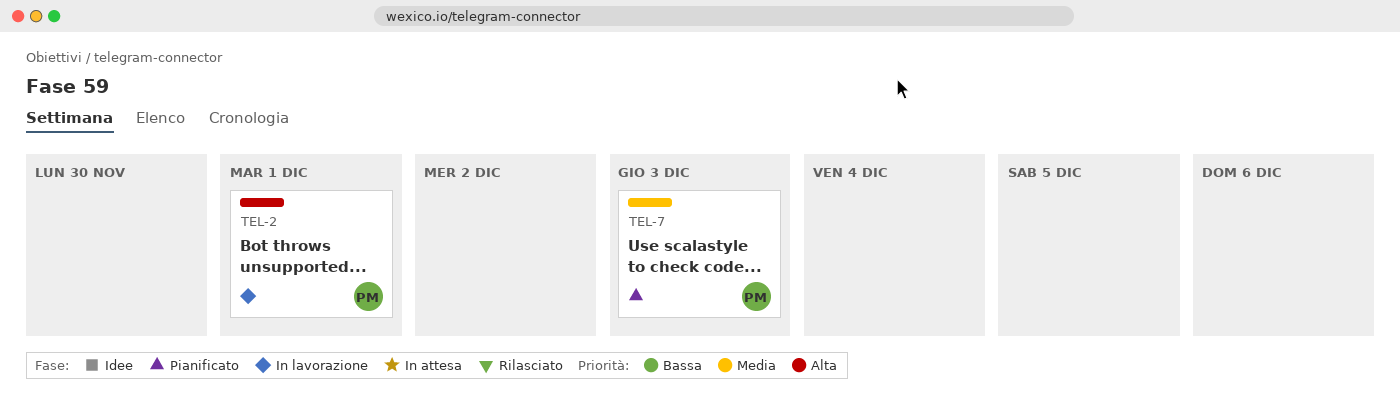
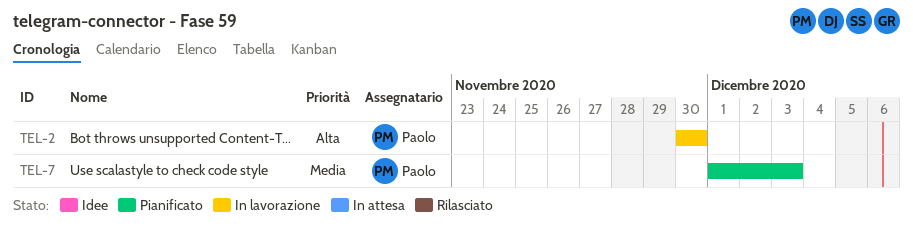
TEL-2, due: Dec 1 -> Nov 30

